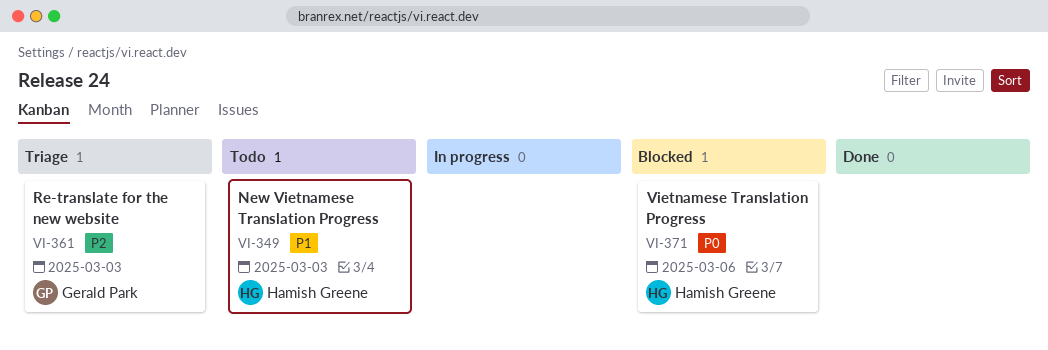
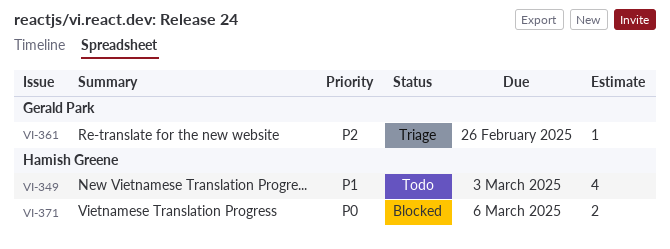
VI-361, due: Mar 3 -> Feb 26

